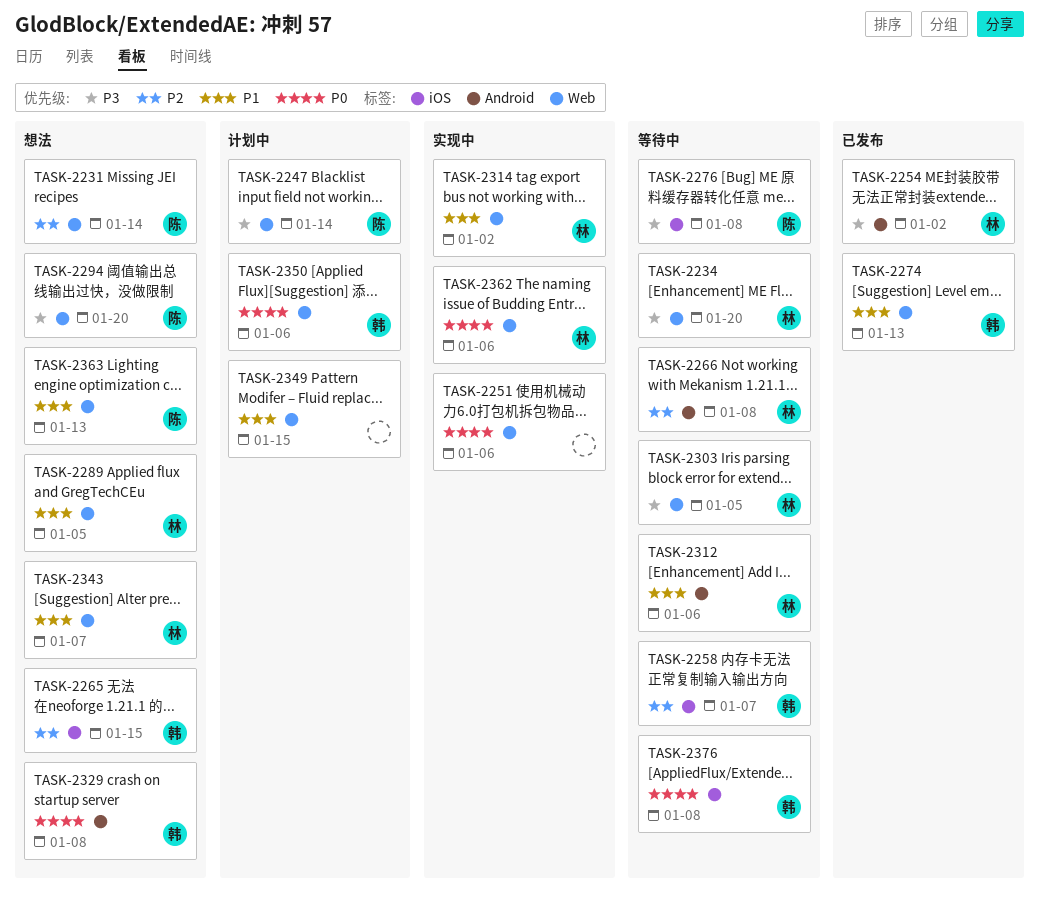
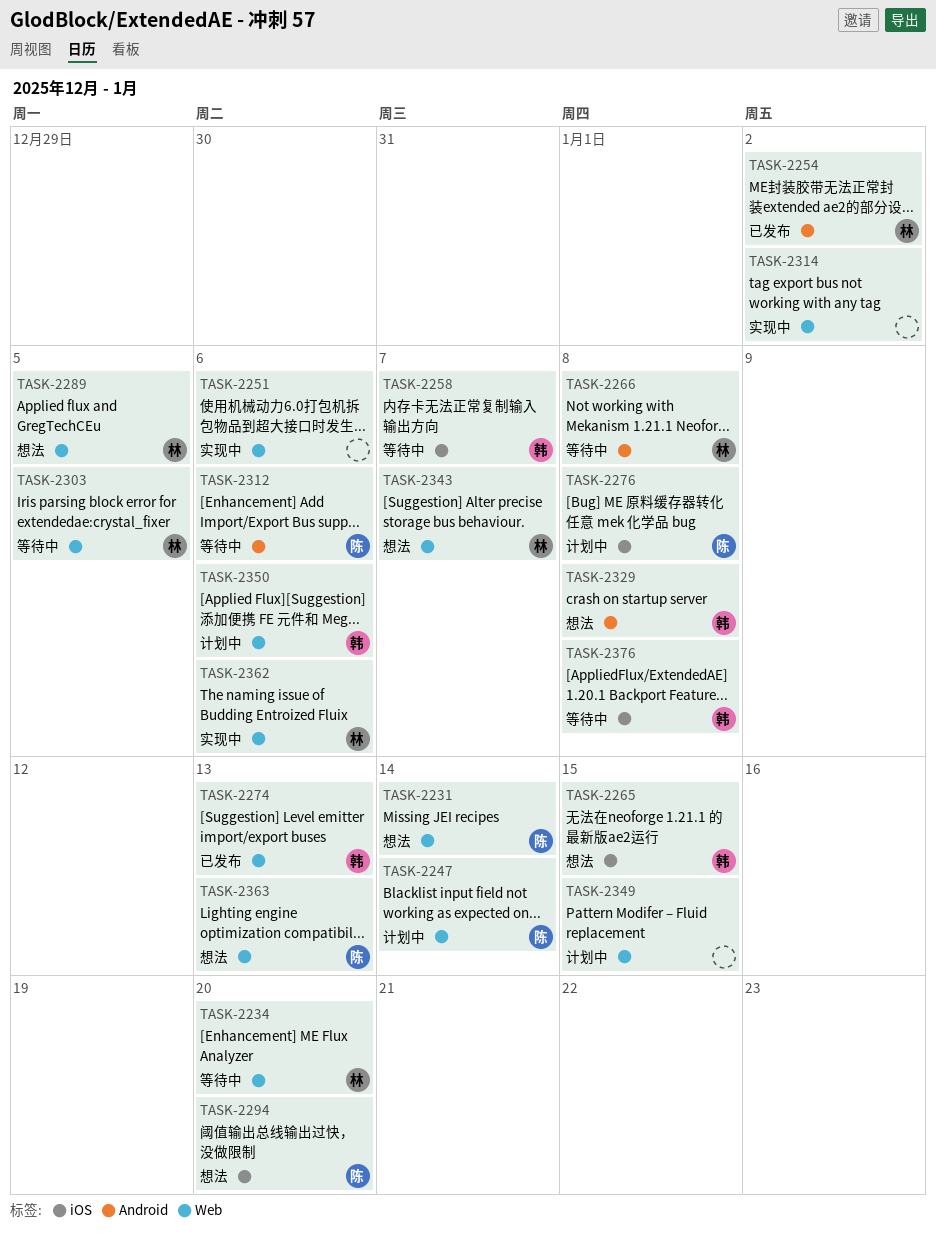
TASK-2276, status: 等待中 -> 计划中
TASK-2294, label: Web -> iOS
TASK-2312, owner: 林 -> 陈
TASK-2314, owner: 林 -> none

